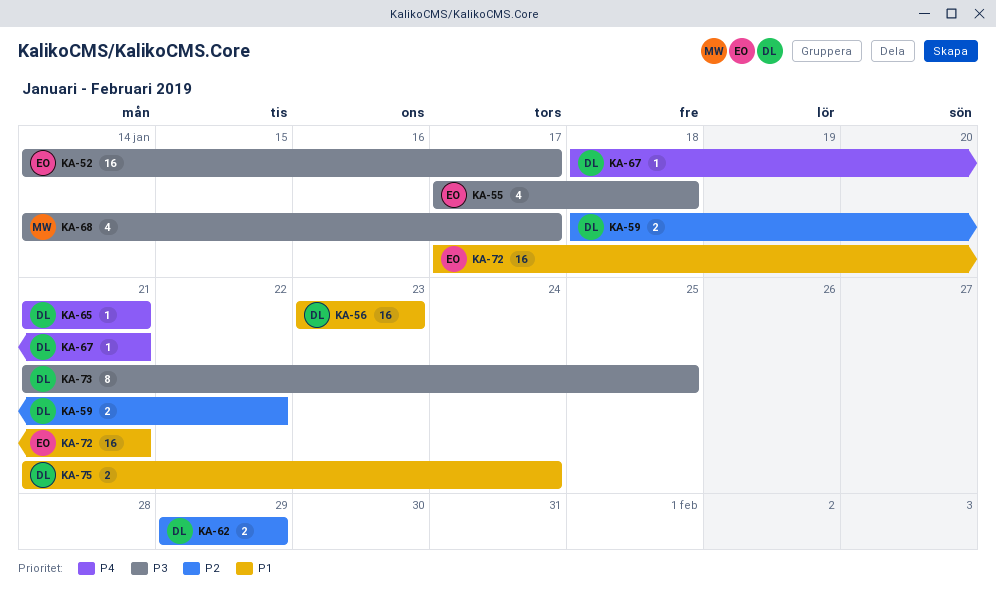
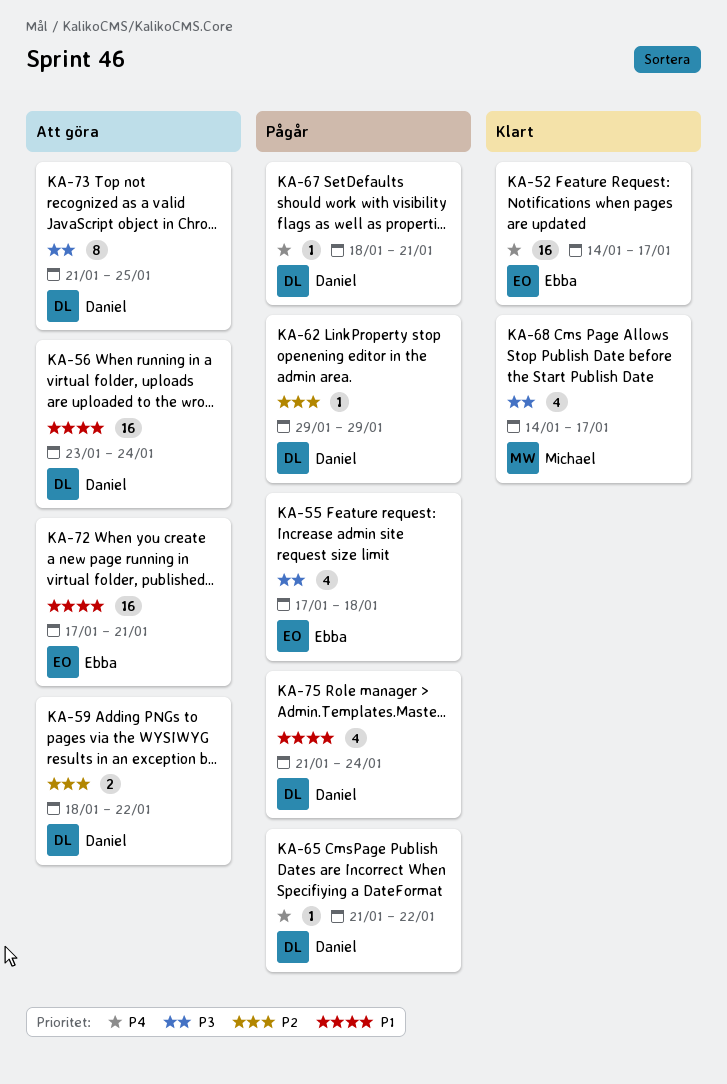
KA-52, priority: P3 -> P4
KA-56, due: Jan 23 -> Jan 24
KA-62, estimate: 2 -> 1
KA-65, due: Jan 21 -> Jan 22
KA-75, estimate: 2 -> 4

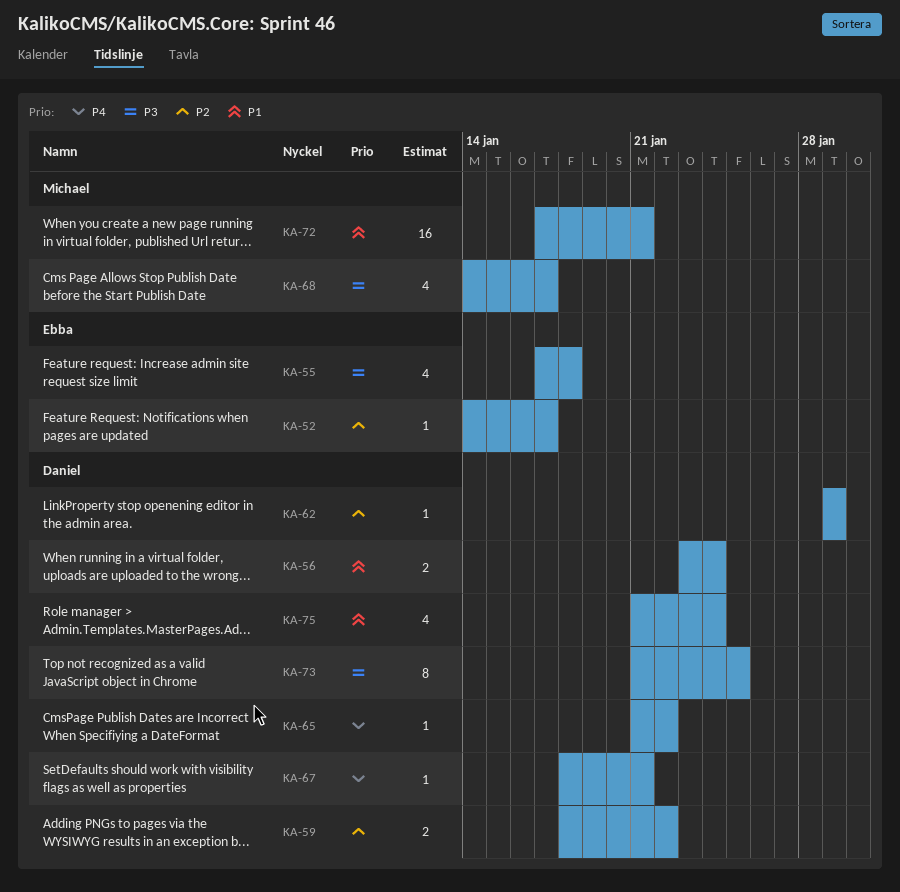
KA-52, priority: P4 -> P2
KA-52, estimate: 16 -> 1
KA-56, estimate: 16 -> 2
KA-72, owner: Ebba -> Michael

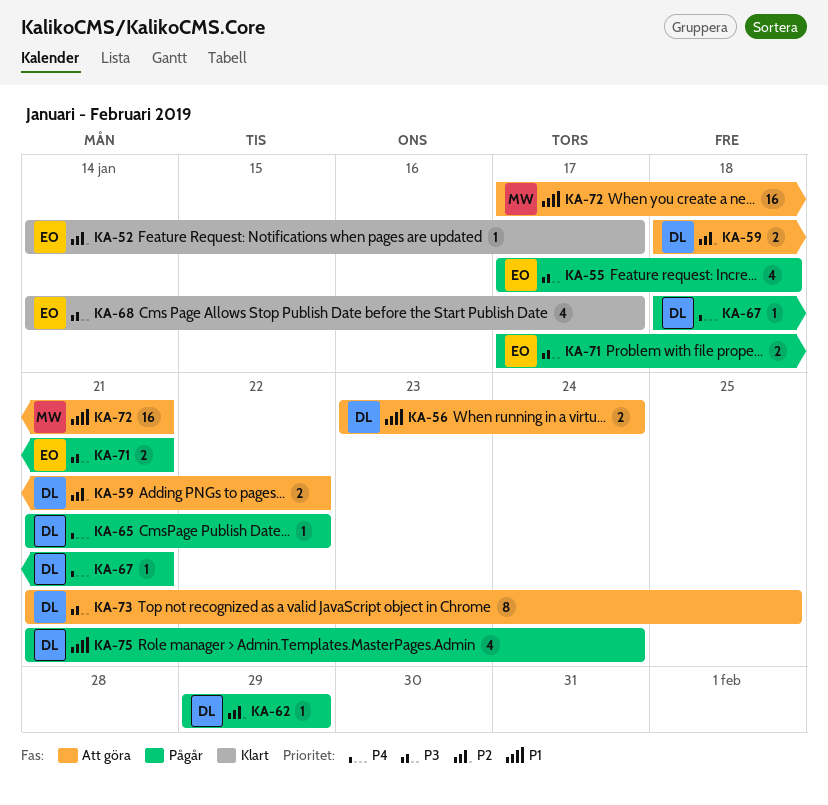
KA-68, owner: Michael -> Ebba
KA-71: none -> present

